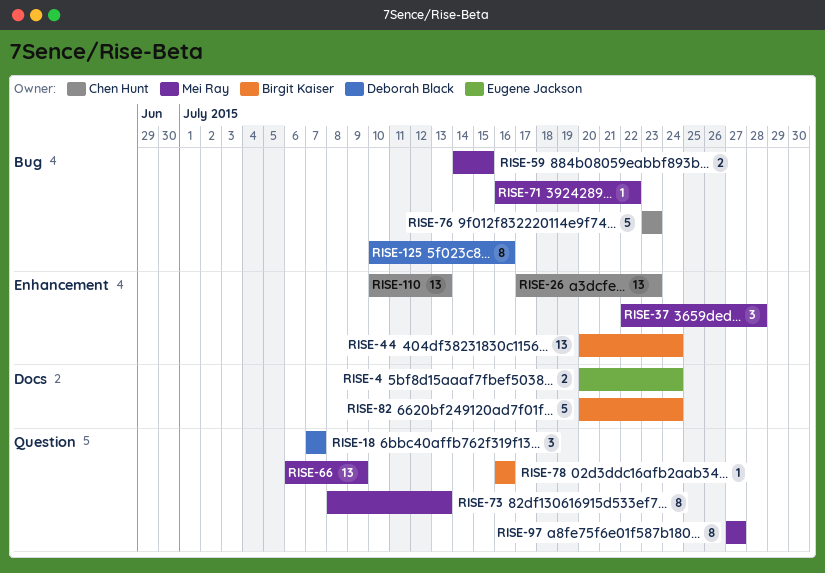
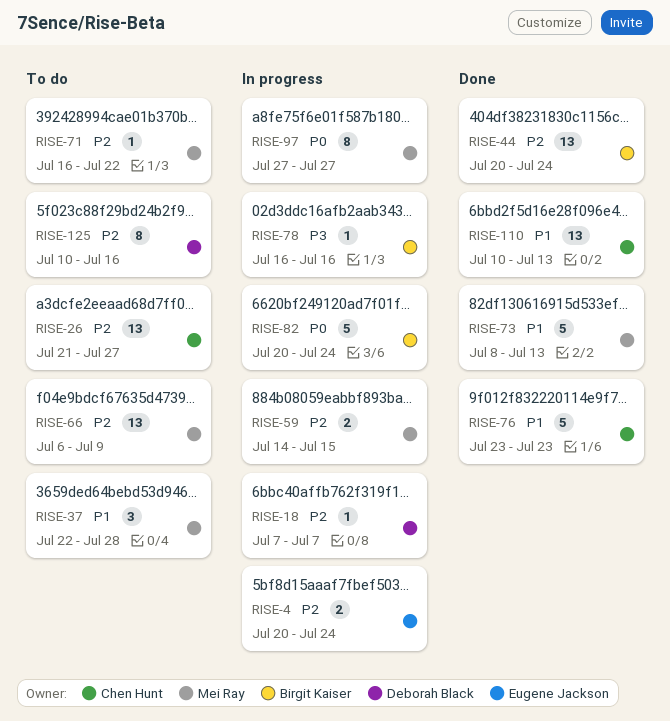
RISE-18, estimate: 3 -> 1
RISE-26, start: Jul 17 -> Jul 21
RISE-26, due: Jul 23 -> Jul 27
RISE-73, estimate: 8 -> 5

